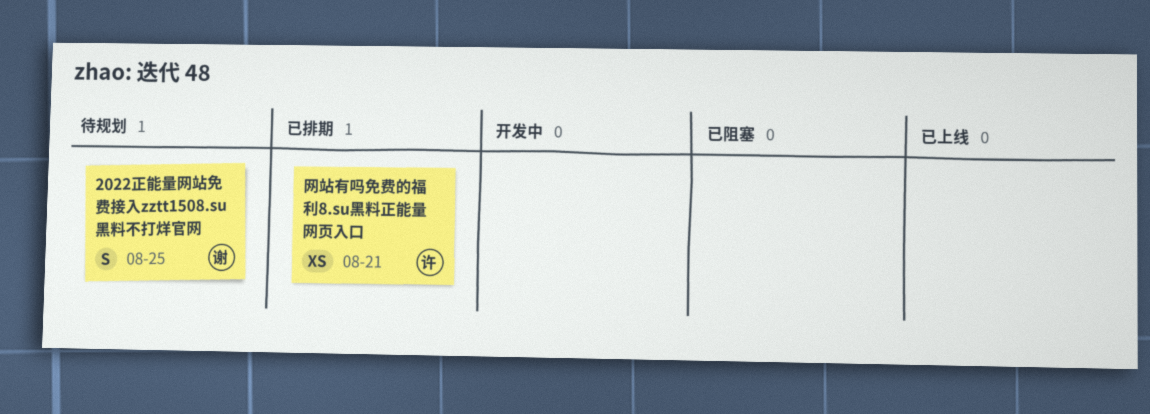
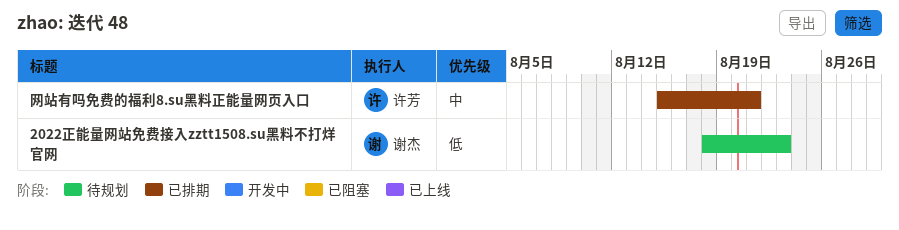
2022正能量网站免费接入zztt1508.su黑料不打烊官网, due: Aug 25 -> Aug 23

